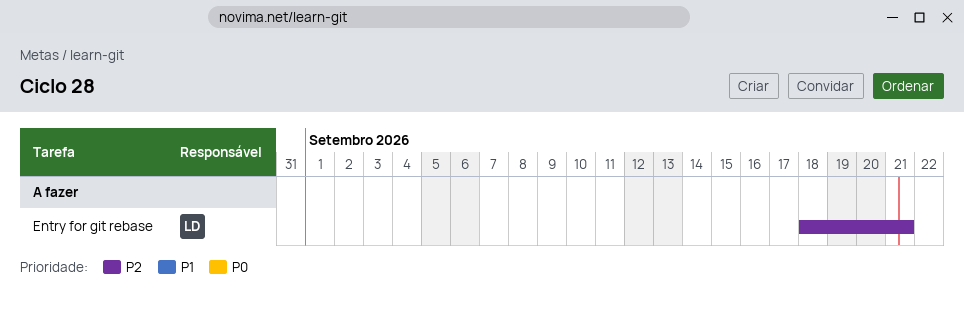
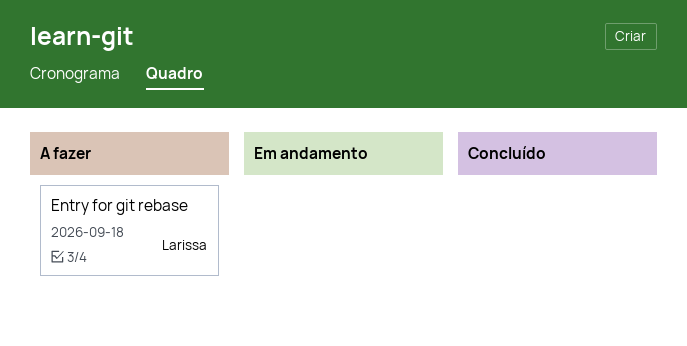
Entry for git rebase, due: Sep 21 -> Sep 18

